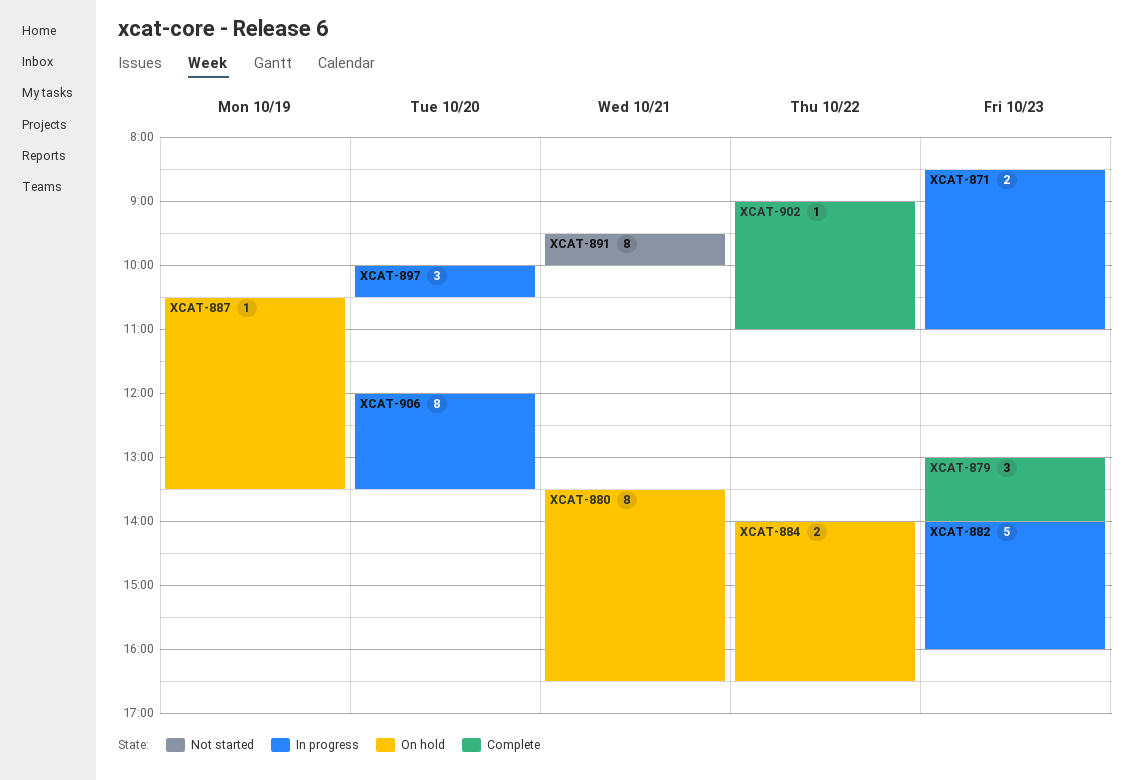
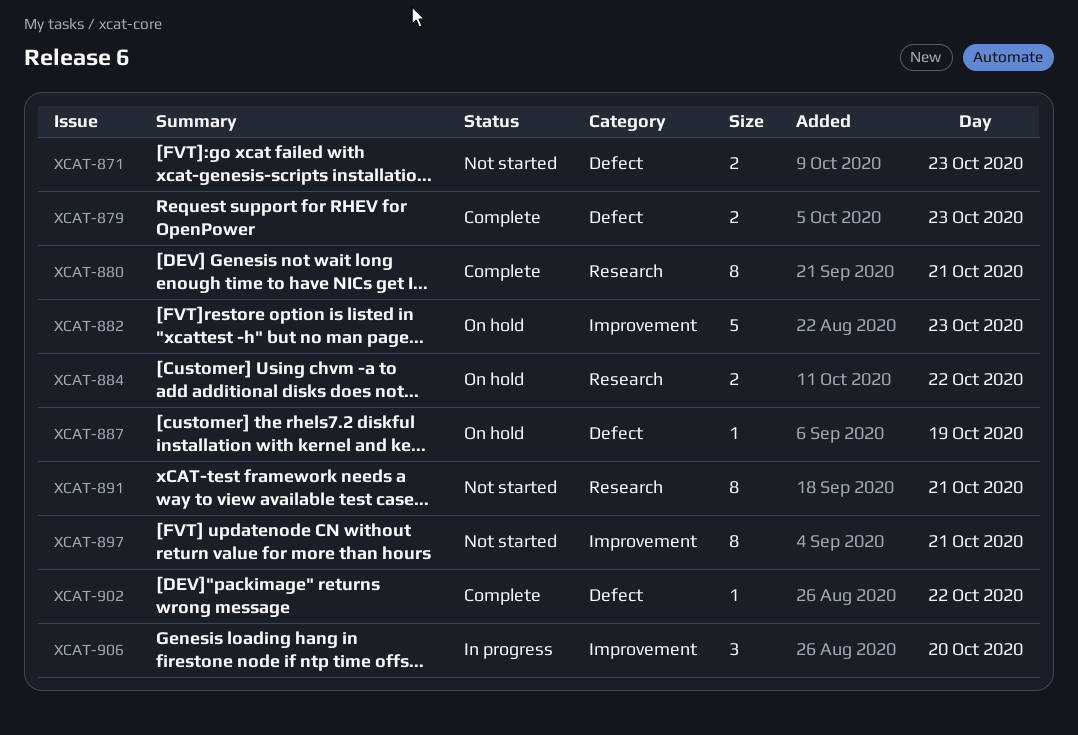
XCAT-871, status: In progress -> Not started
XCAT-879, estimate: 3 -> 2
XCAT-880, status: On hold -> Complete
XCAT-882, status: In progress -> On hold
XCAT-897, status: In progress -> Not started
XCAT-897, estimate: 3 -> 8
XCAT-897, day: Oct 20 -> Oct 21
XCAT-906, estimate: 8 -> 3

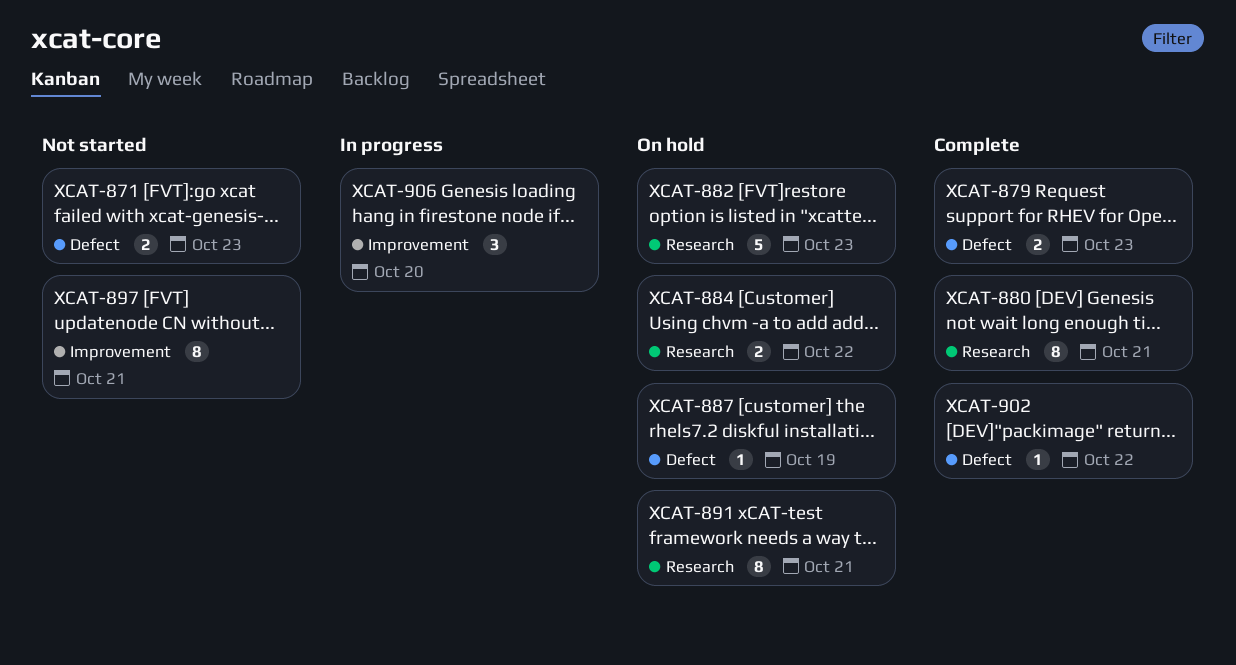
XCAT-882, label: Improvement -> Research
XCAT-891, status: Not started -> On hold

